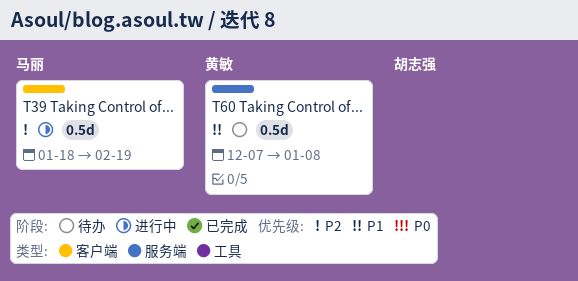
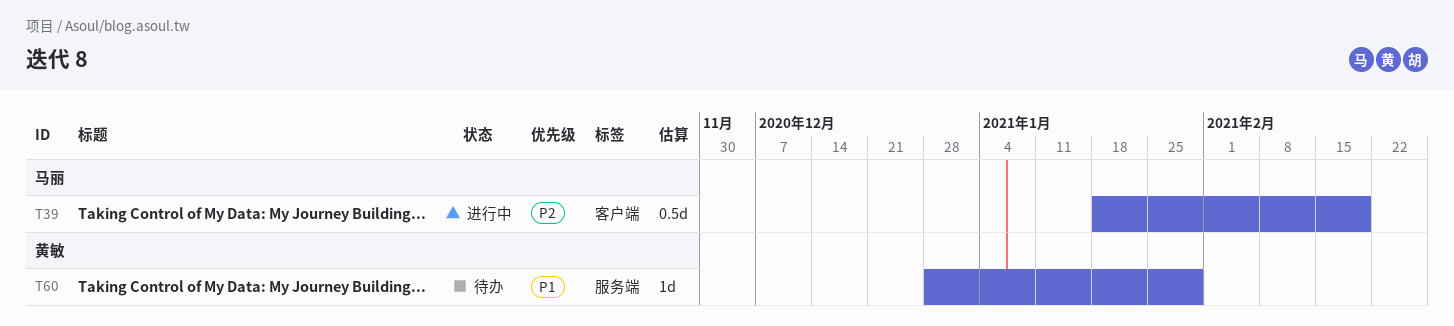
T60, estimate: 0.5d -> 1d
T60, start: Dec 7 -> Dec 28
T60, due: Jan 8 -> Jan 29

